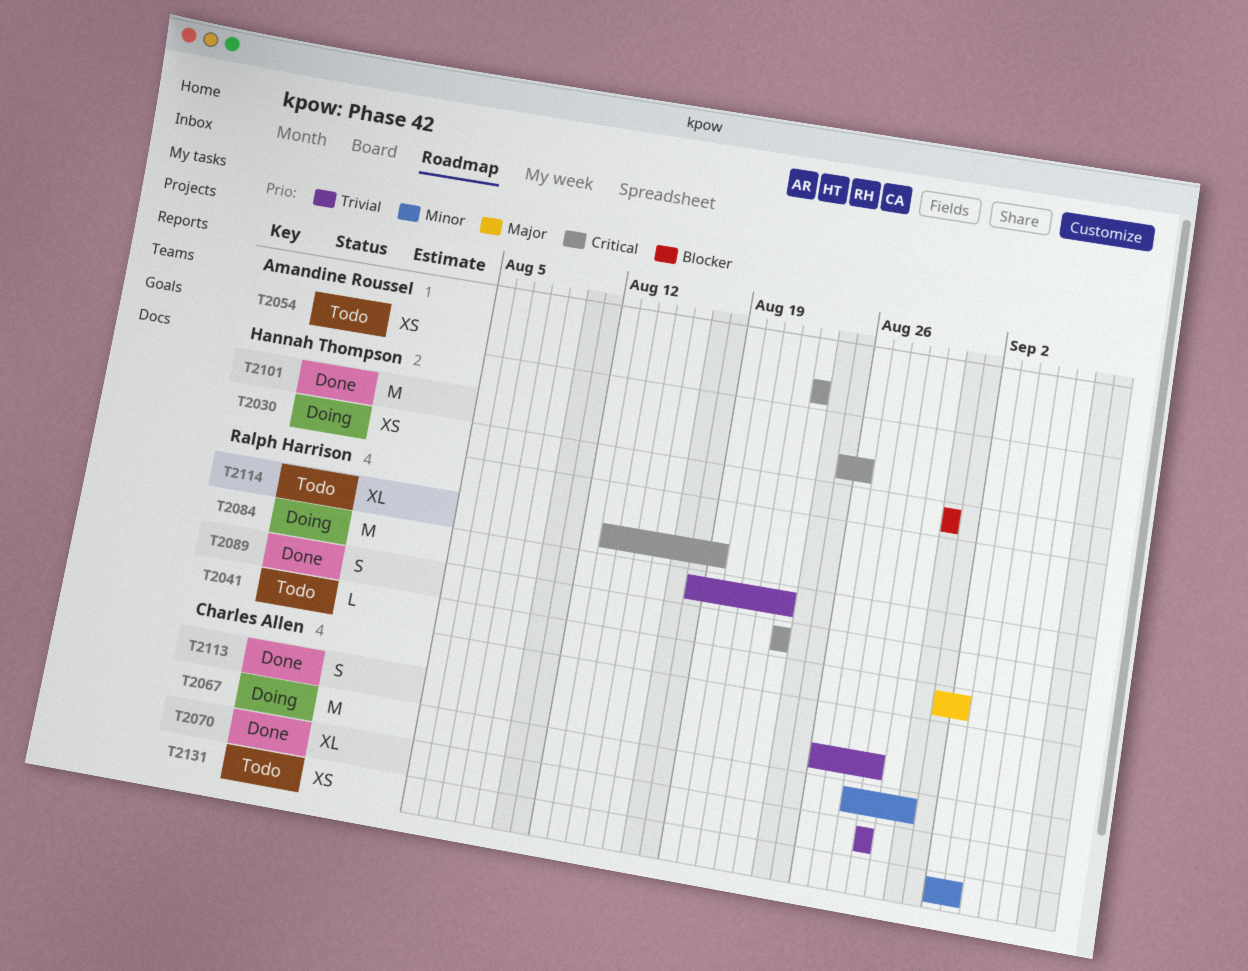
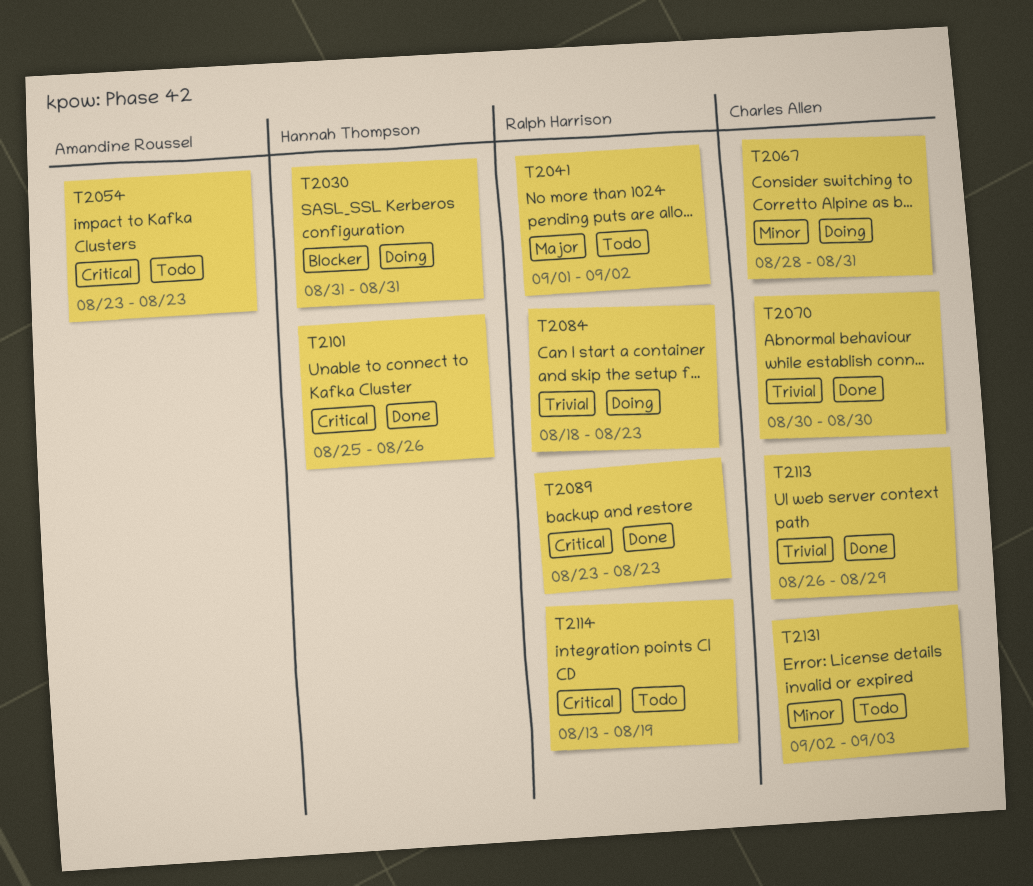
T2070, start: Aug 29 -> Aug 30
T2070, due: Aug 29 -> Aug 30

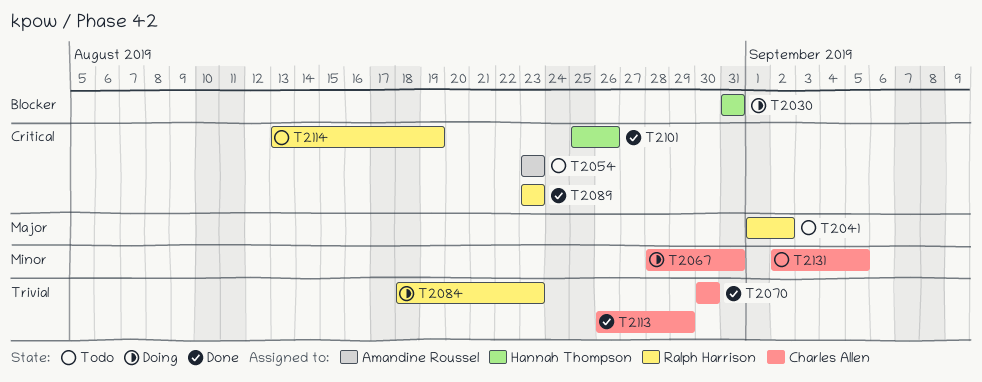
T2131, due: Sep 3 -> Sep 5

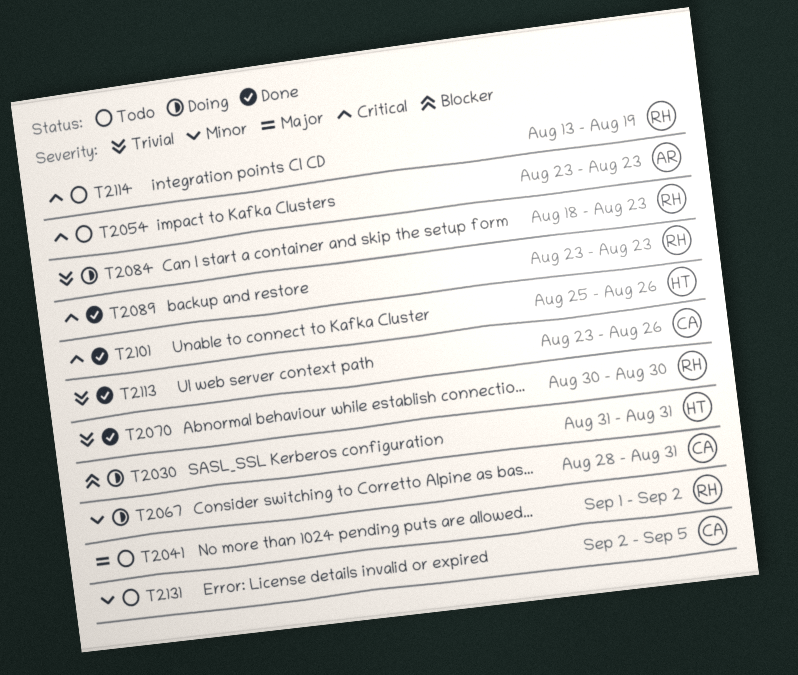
T2070, owner: Charles Allen -> Ralph Harrison
T2113, start: Aug 26 -> Aug 23
T2113, due: Aug 29 -> Aug 26

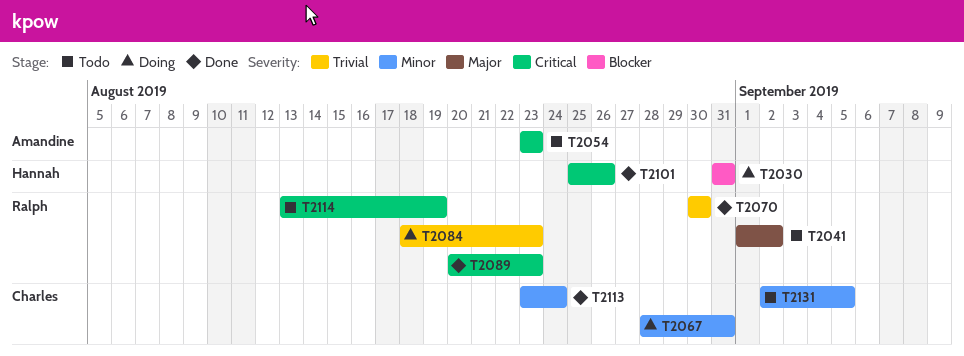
T2089, start: Aug 23 -> Aug 20
T2113, priority: Trivial -> Minor
T2113, due: Aug 26 -> Aug 24

